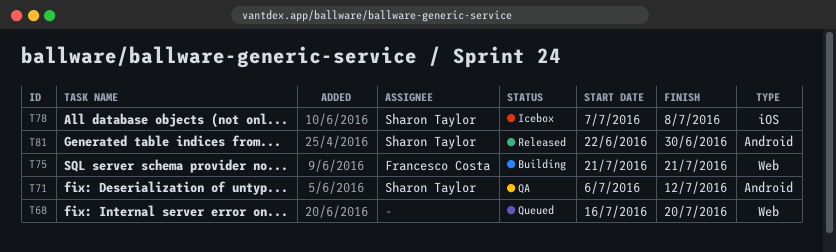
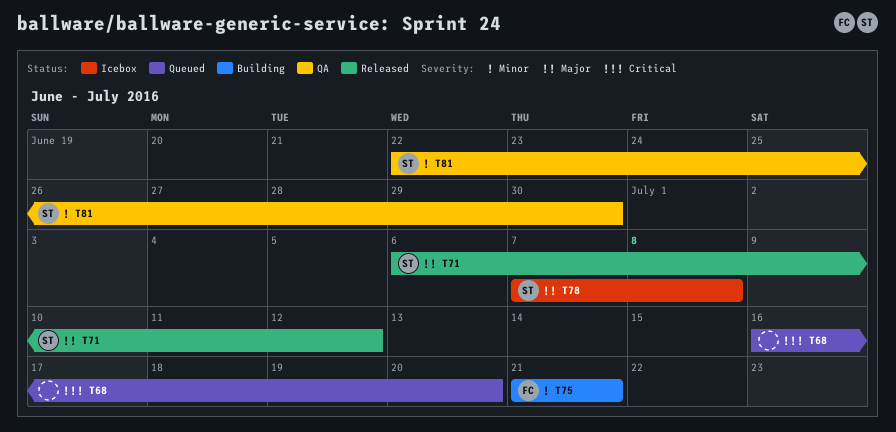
T71, status: QA -> Released
T81, status: Released -> QA

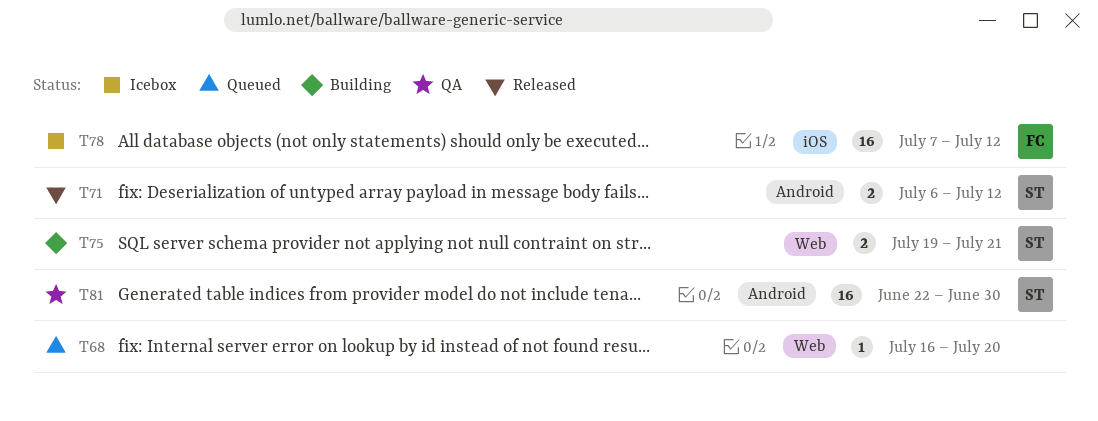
T75, owner: FC -> ST
T75, start: Jul 21 -> Jul 19
T78, owner: ST -> FC
T78, due: Jul 8 -> Jul 12

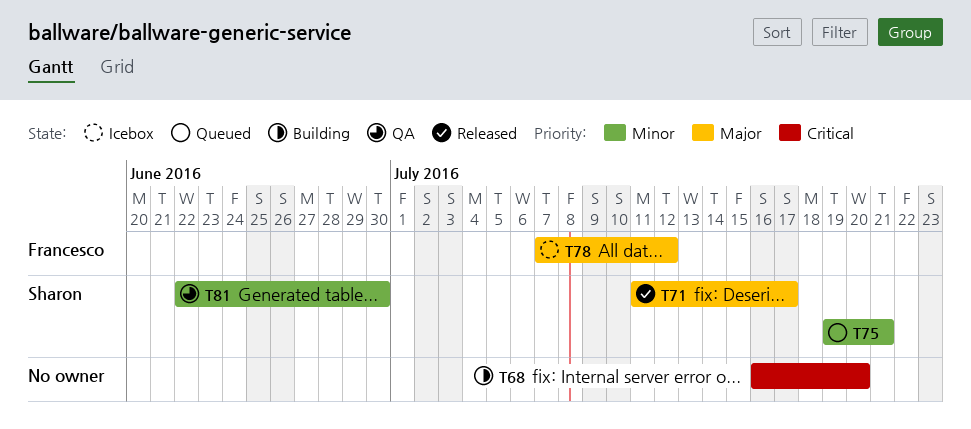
T68, status: Queued -> Building
T71, start: Jul 6 -> Jul 11
T71, due: Jul 12 -> Jul 17
T75, status: Building -> Queued

